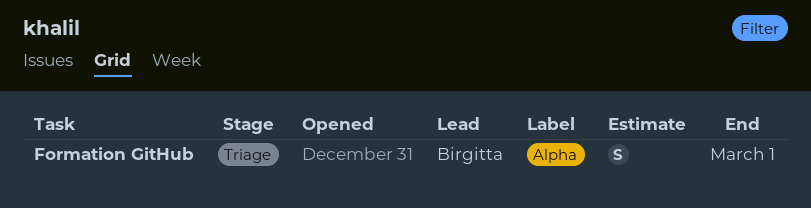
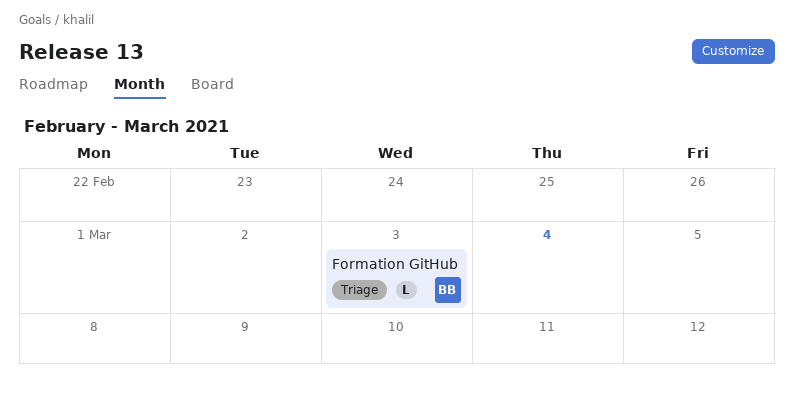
Formation GitHub, estimate: S -> L
Formation GitHub, due: Mar 1 -> Mar 3

